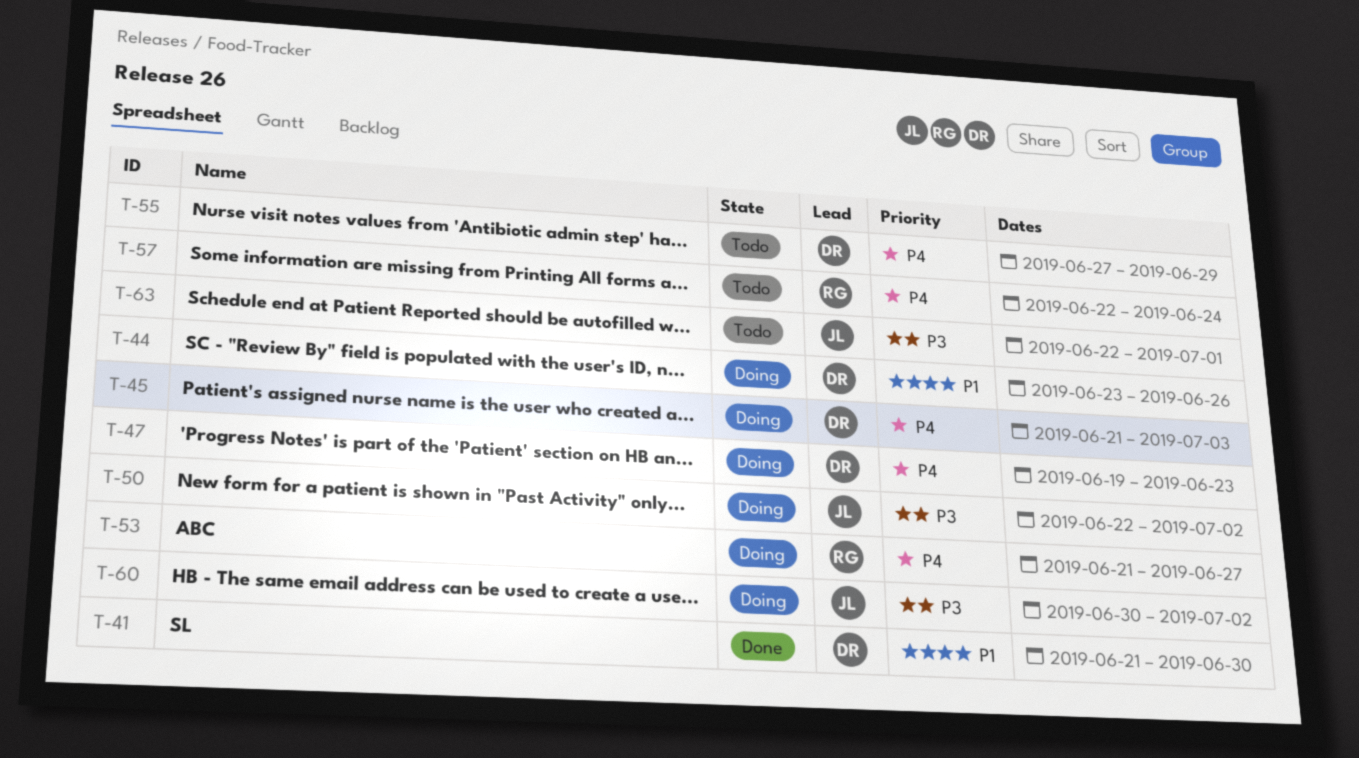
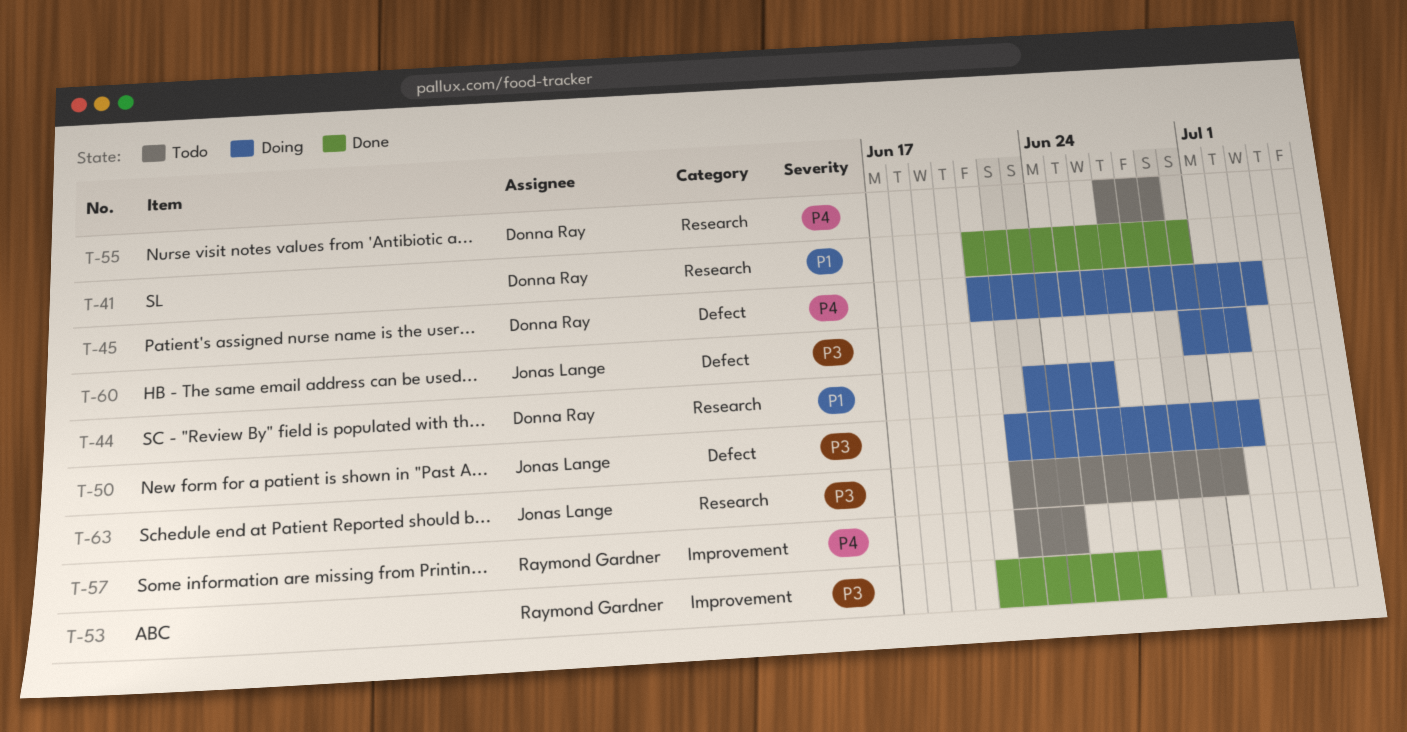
T-47: present -> none
T-53, status: Doing -> Done
T-53, priority: P4 -> P3

